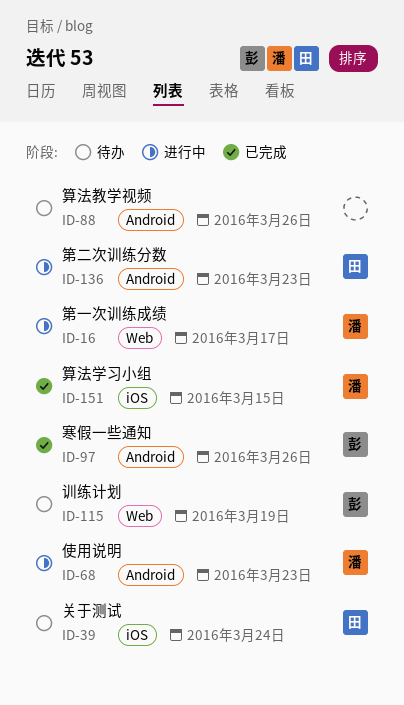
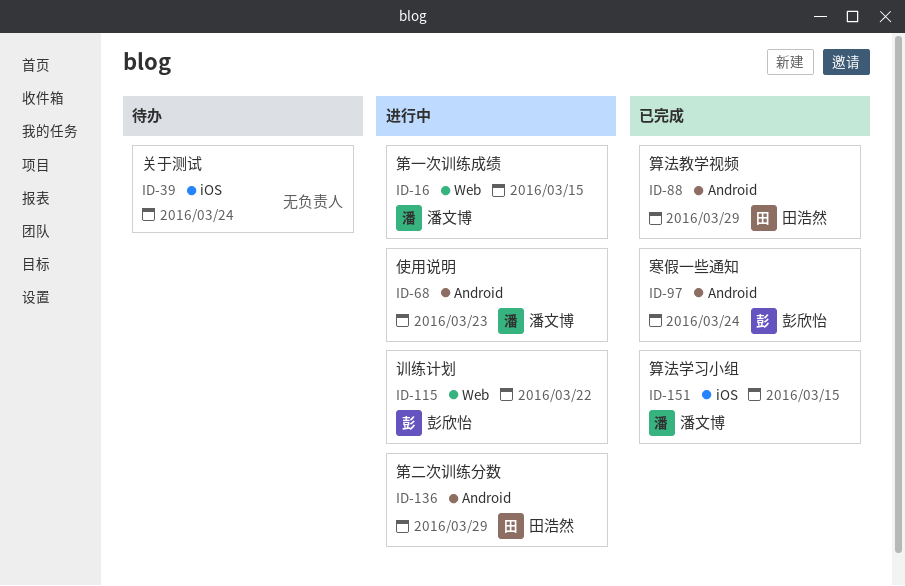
ID-16, due: Mar 17 -> Mar 15
ID-39, owner: 田浩然 -> none
ID-88, status: 待办 -> 已完成
ID-88, owner: none -> 田浩然
ID-88, due: Mar 26 -> Mar 29
ID-97, due: Mar 26 -> Mar 24
ID-115, status: 待办 -> 进行中
ID-115, due: Mar 19 -> Mar 22
ID-136, due: Mar 23 -> Mar 29

